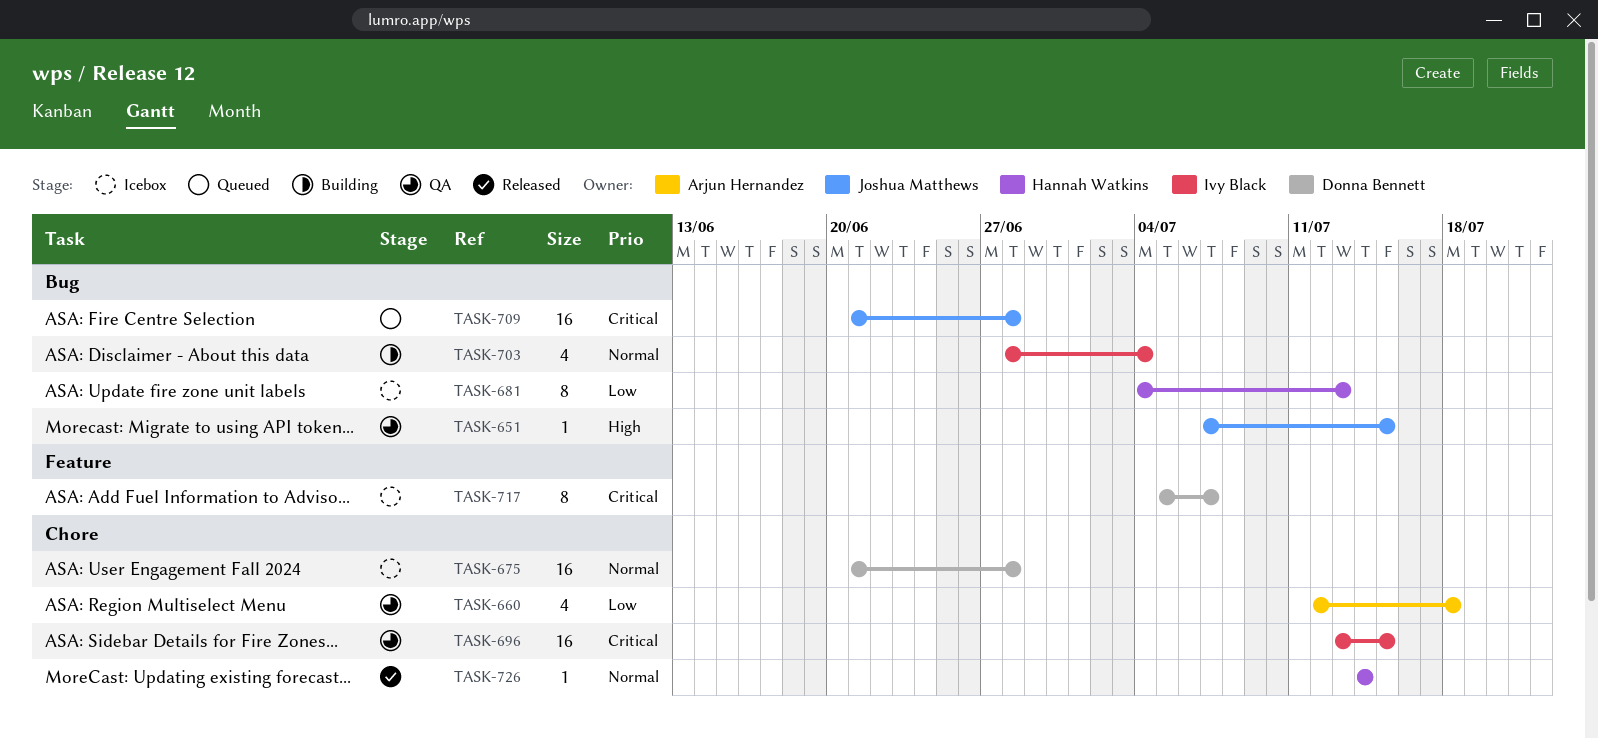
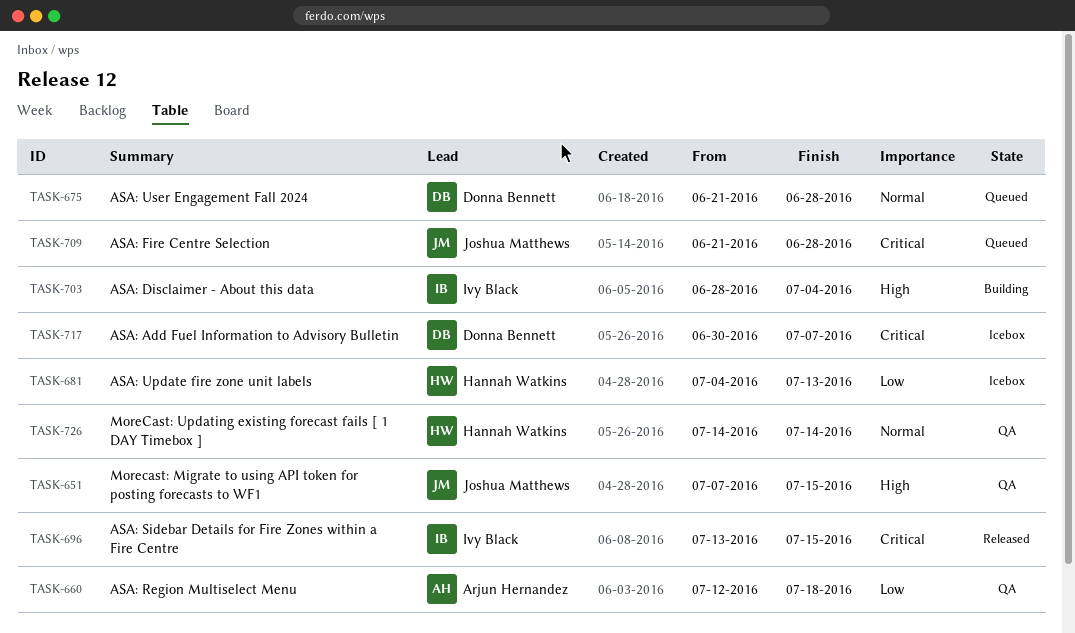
TASK-675, status: Icebox -> Queued
TASK-696, status: QA -> Released
TASK-703, priority: Normal -> High
TASK-717, start: Jul 5 -> Jun 30
TASK-726, status: Released -> QA

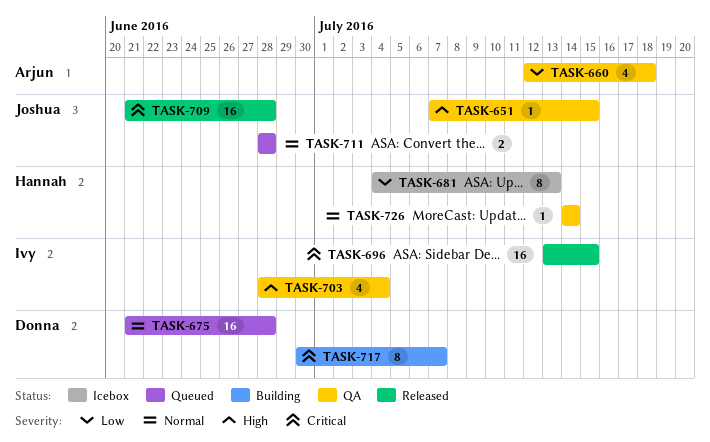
TASK-703, status: Building -> QA
TASK-709, status: Queued -> Released
TASK-711: none -> present
TASK-717, status: Icebox -> Building

